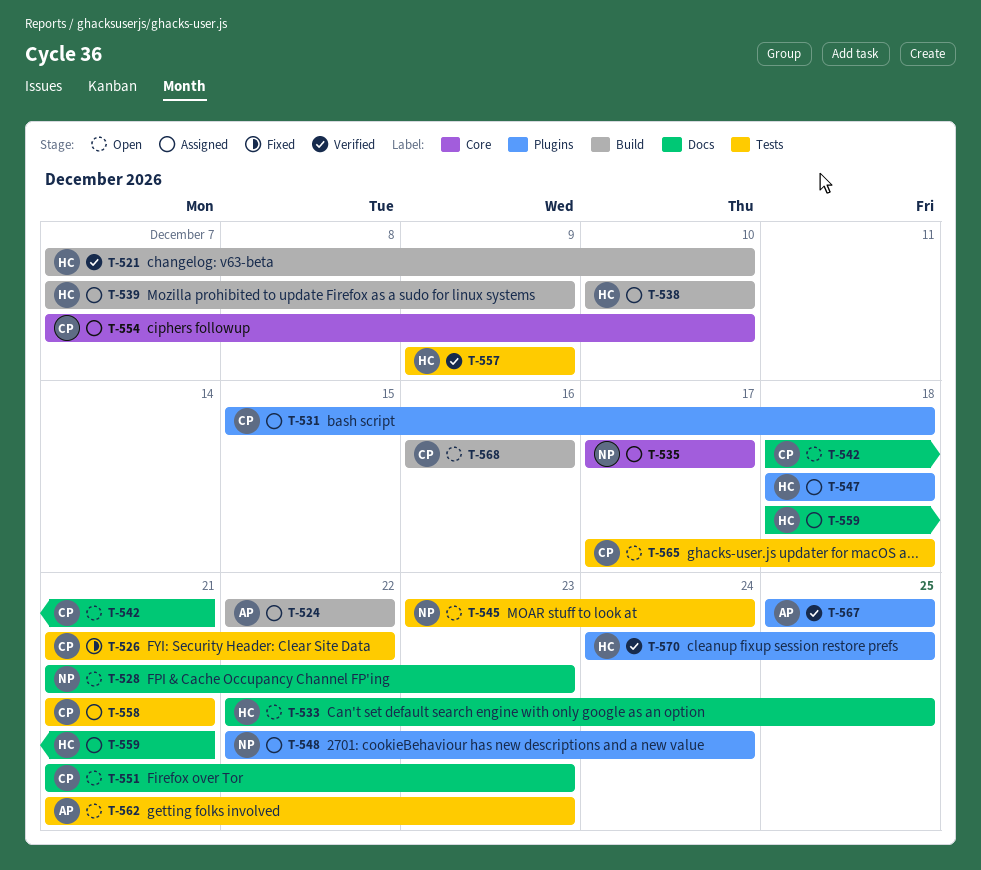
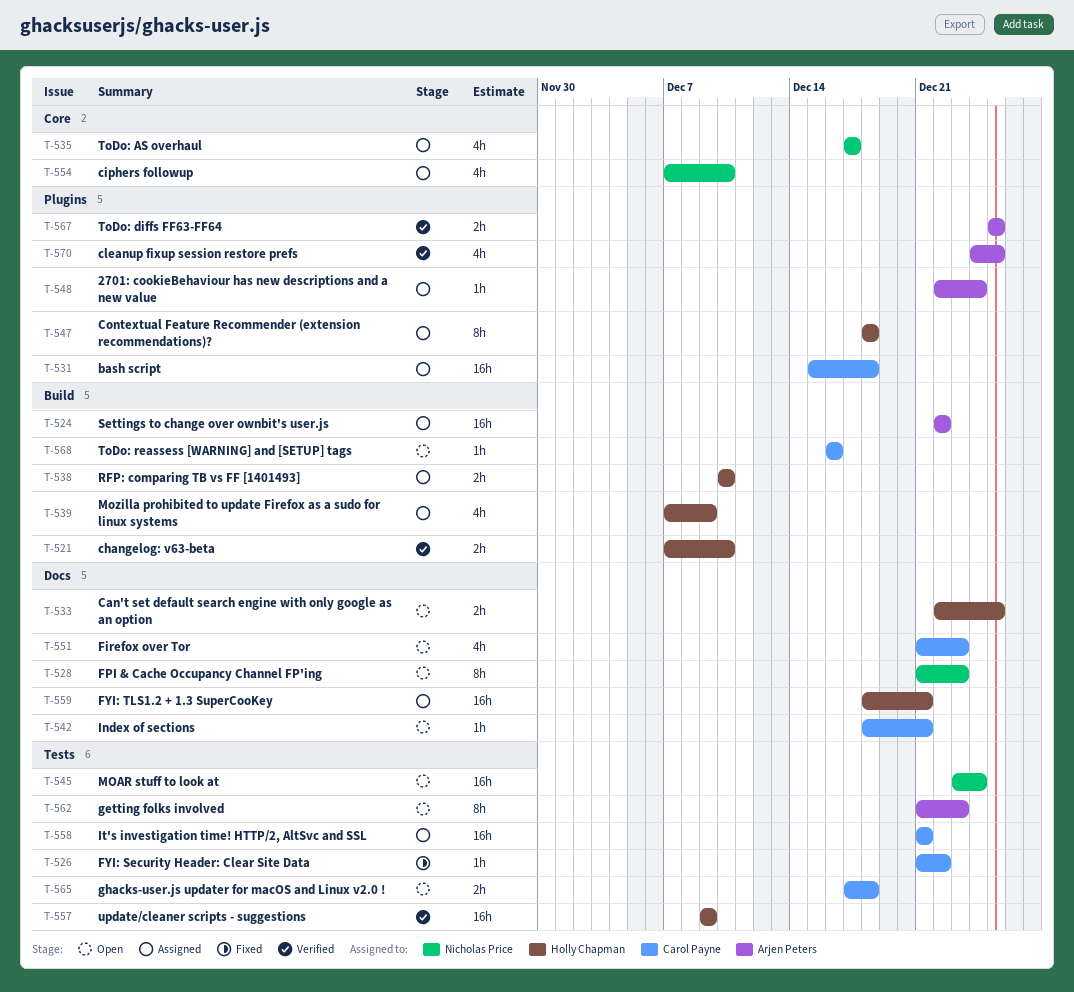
T-548, owner: Nicholas Price -> Arjen Peters
T-554, owner: Carol Payne -> Nicholas Price
T-570, owner: Holly Chapman -> Arjen Peters

